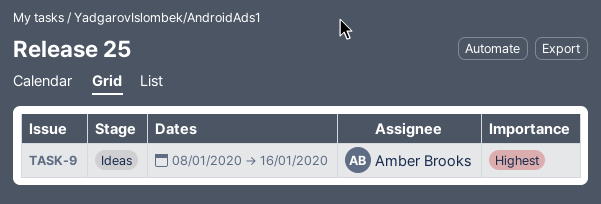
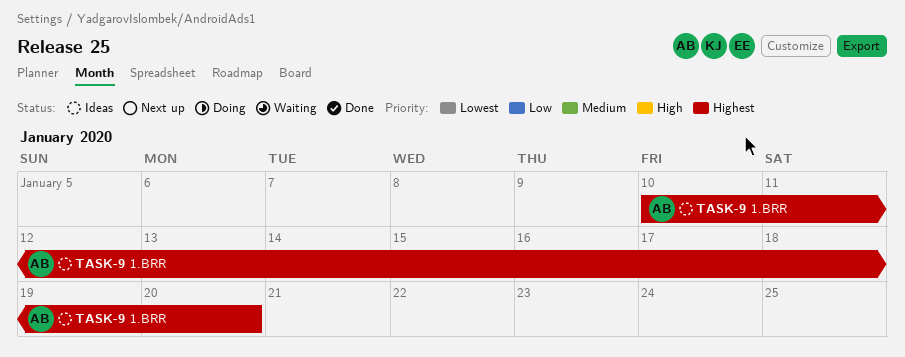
TASK-9, start: Jan 8 -> Jan 10
TASK-9, due: Jan 16 -> Jan 20

